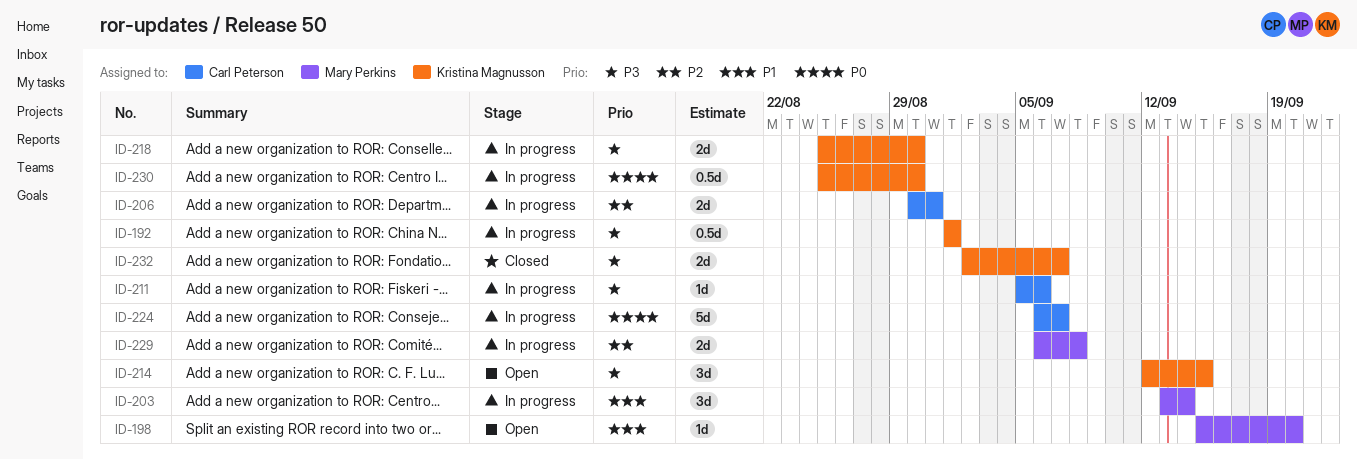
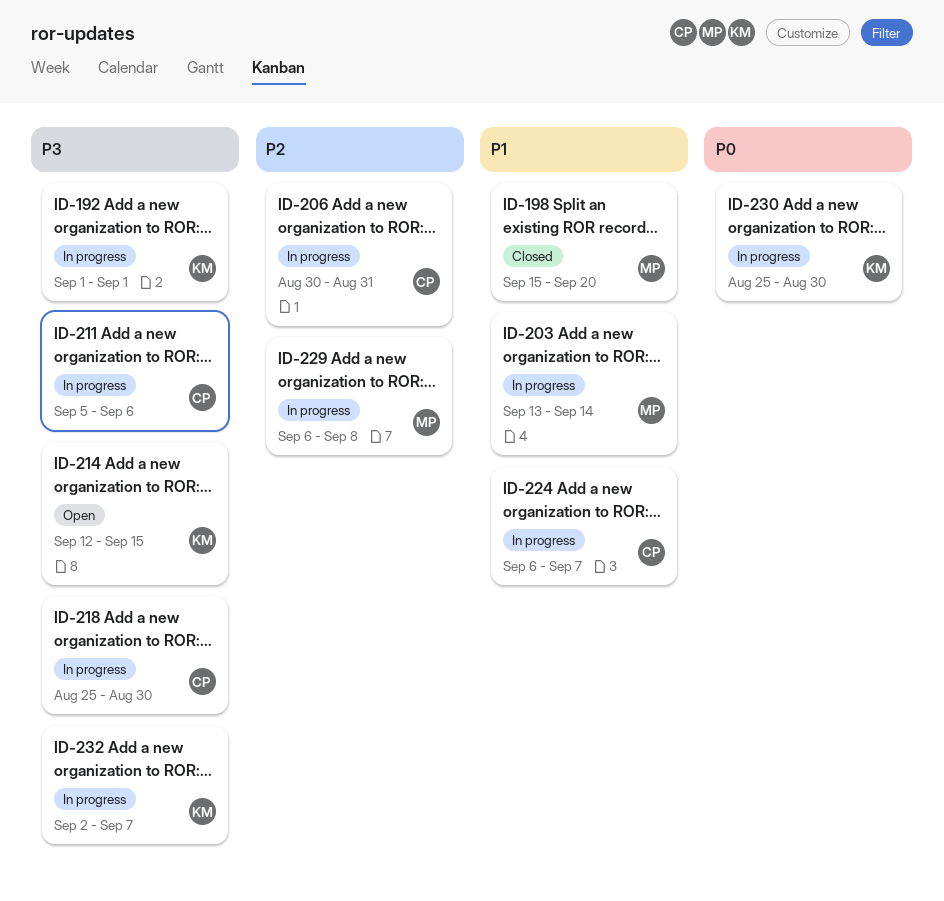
ID-198, status: Open -> Closed
ID-218, owner: Kristina Magnusson -> Carl Peterson
ID-224, priority: P0 -> P1
ID-232, status: Closed -> In progress

